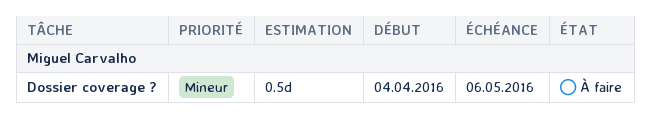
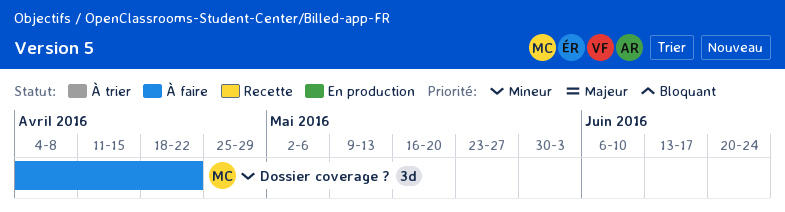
Dossier coverage ?, estimate: 0.5d -> 3d
Dossier coverage ?, due: May 6 -> Apr 22

